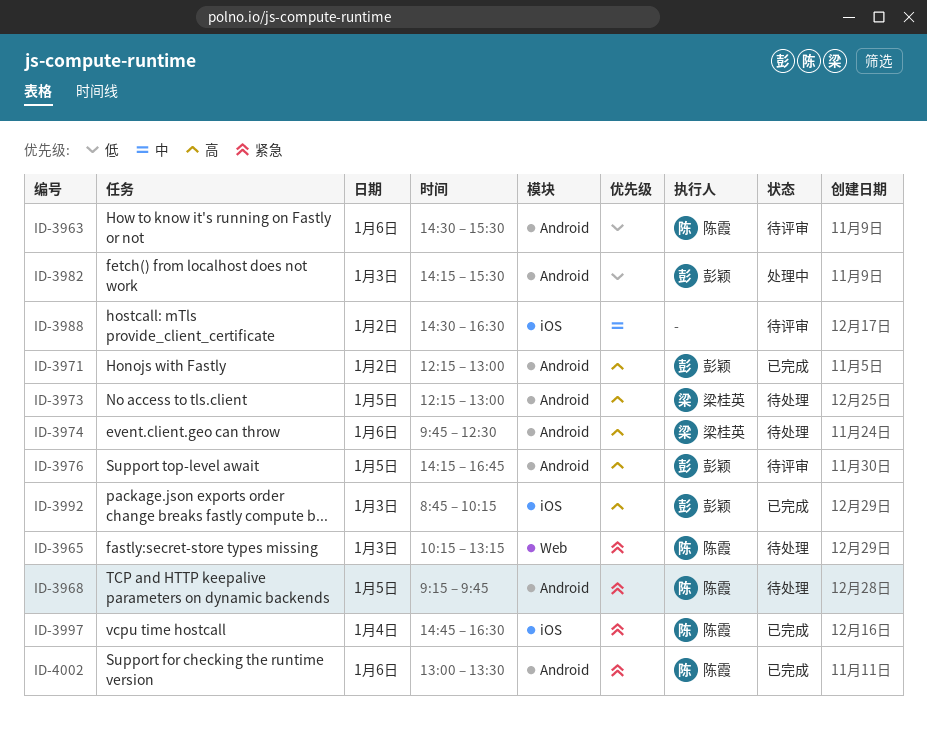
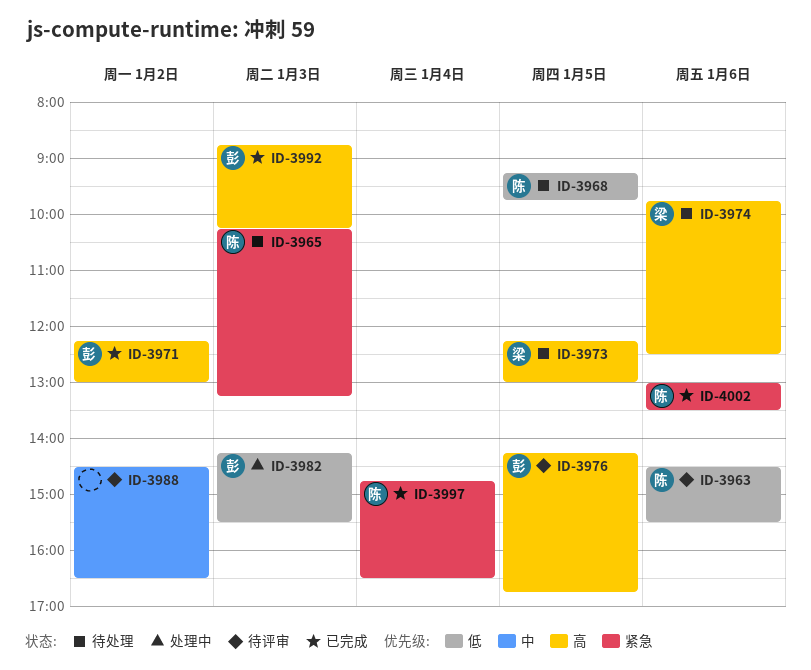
ID-3968, priority: 紧急 -> 低

